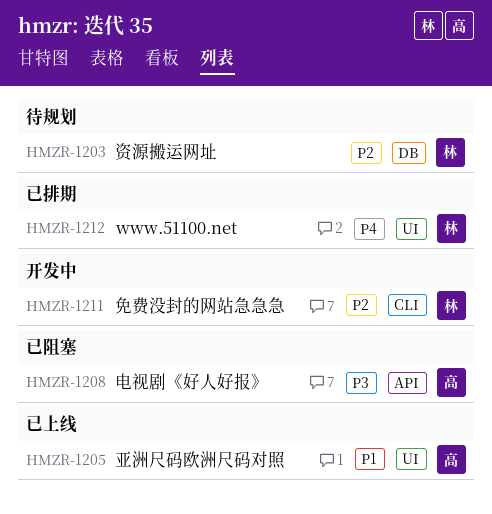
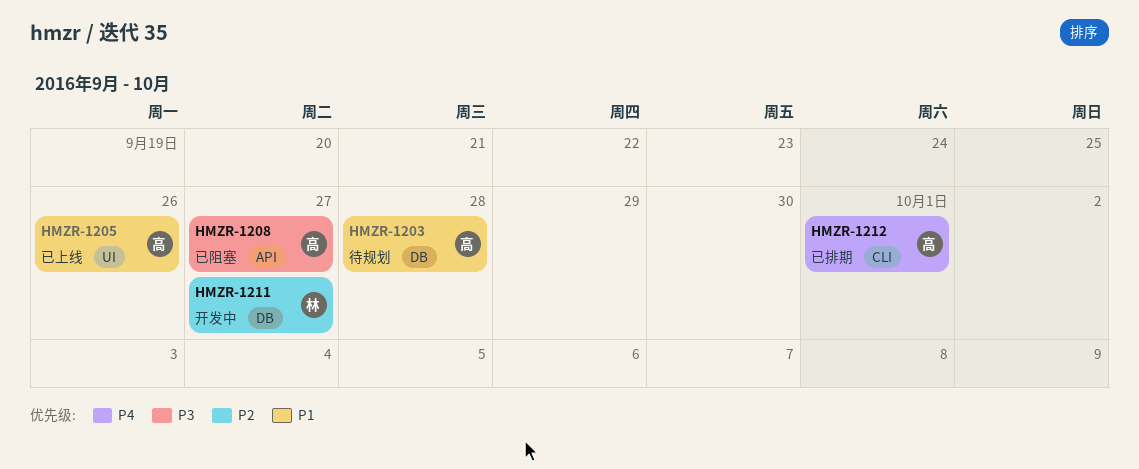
HMZR-1203, owner: 林 -> 高
HMZR-1203, priority: P2 -> P1
HMZR-1211, label: CLI -> DB
HMZR-1212, owner: 林 -> 高
HMZR-1212, label: UI -> CLI

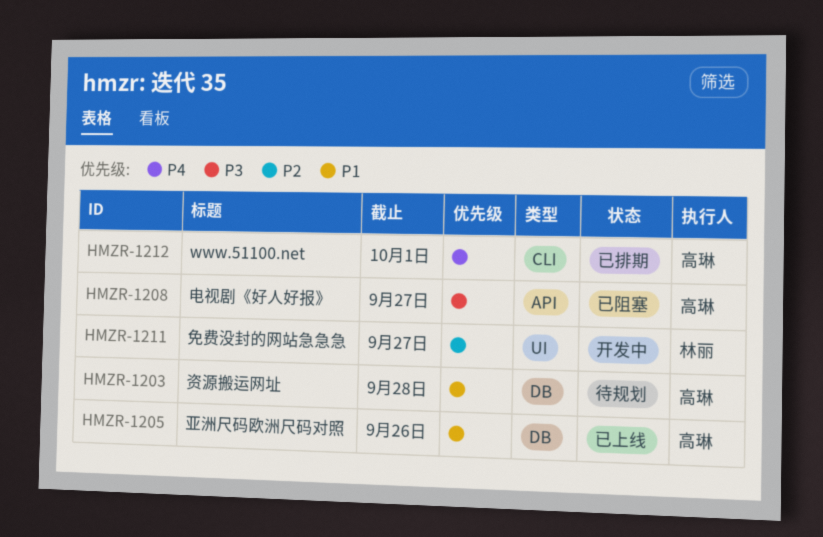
HMZR-1205, label: UI -> DB
HMZR-1211, label: DB -> UI

